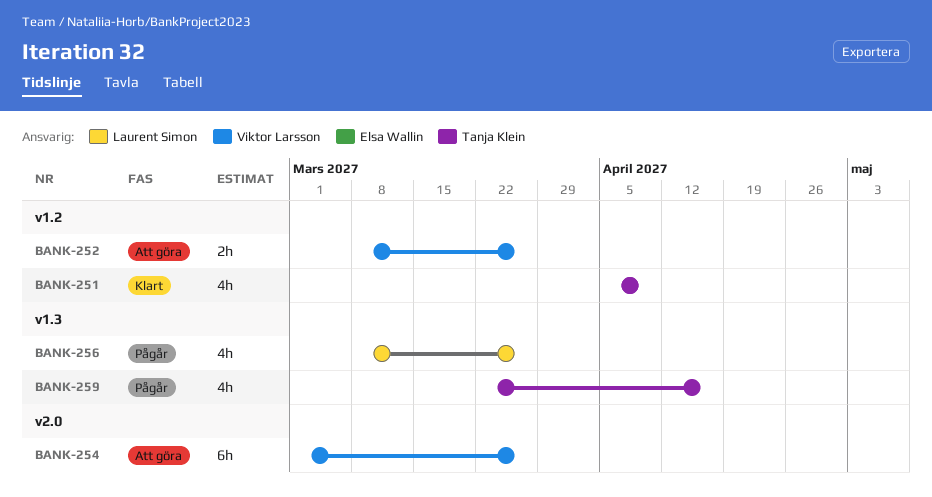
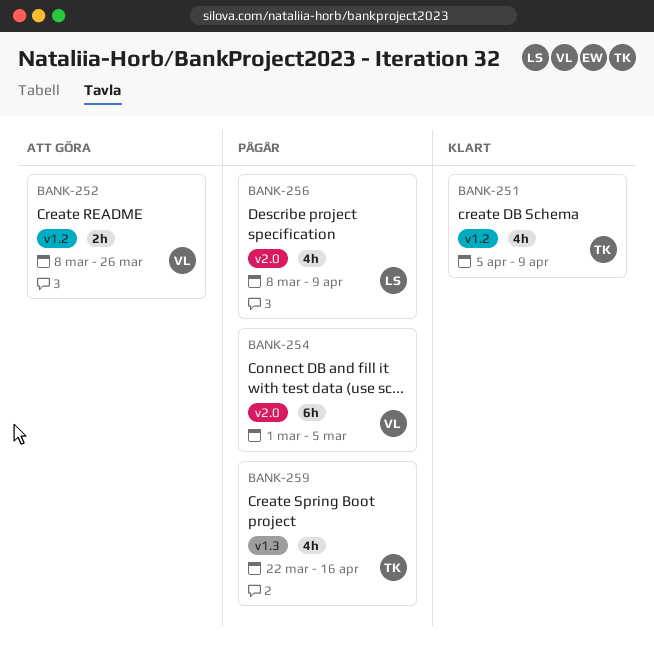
BANK-254, status: Att göra -> Pågår
BANK-254, due: Mar 26 -> Mar 5
BANK-256, label: v1.3 -> v2.0
BANK-256, due: Mar 26 -> Apr 9

